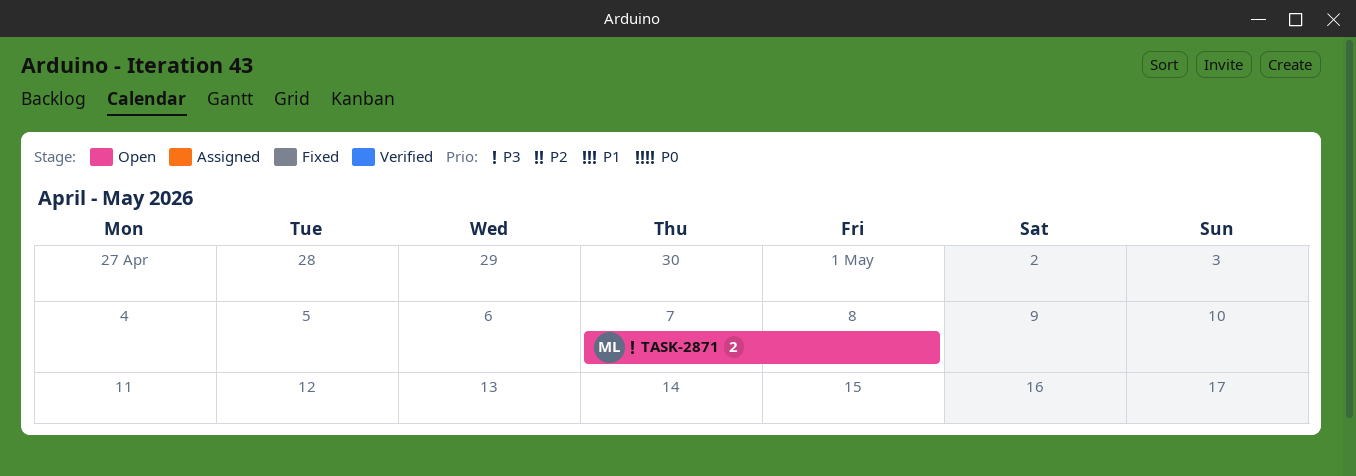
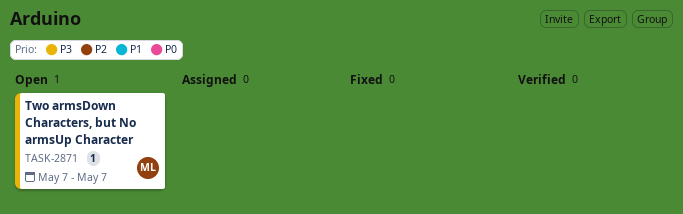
TASK-2871, estimate: 2 -> 1
TASK-2871, due: May 8 -> May 7

